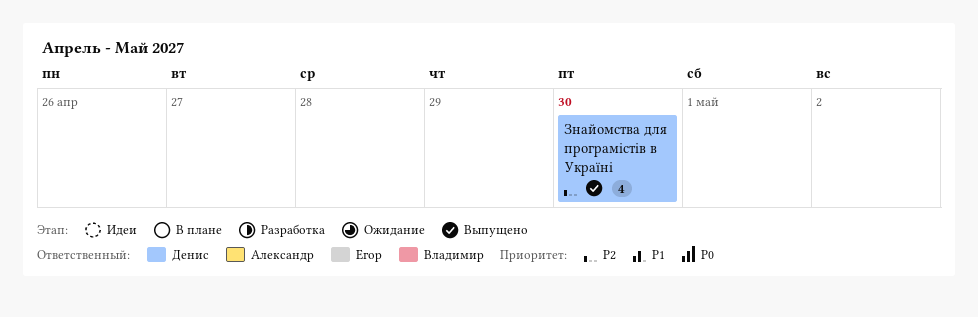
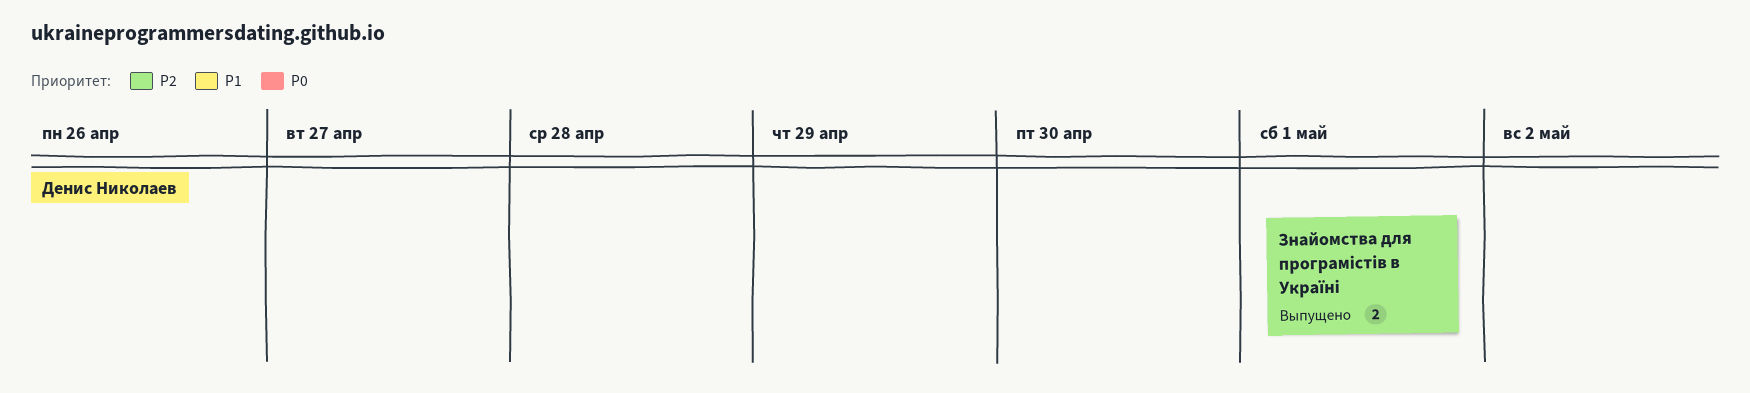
Знайомства для програмістів в Україні, estimate: 4 -> 2
Знайомства для програмістів в Україні, due: Apr 30 -> May 1

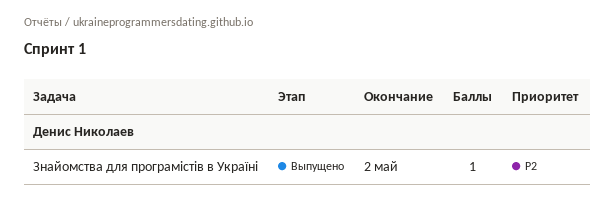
Знайомства для програмістів в Україні, estimate: 2 -> 1
Знайомства для програмістів в Україні, due: May 1 -> May 2

